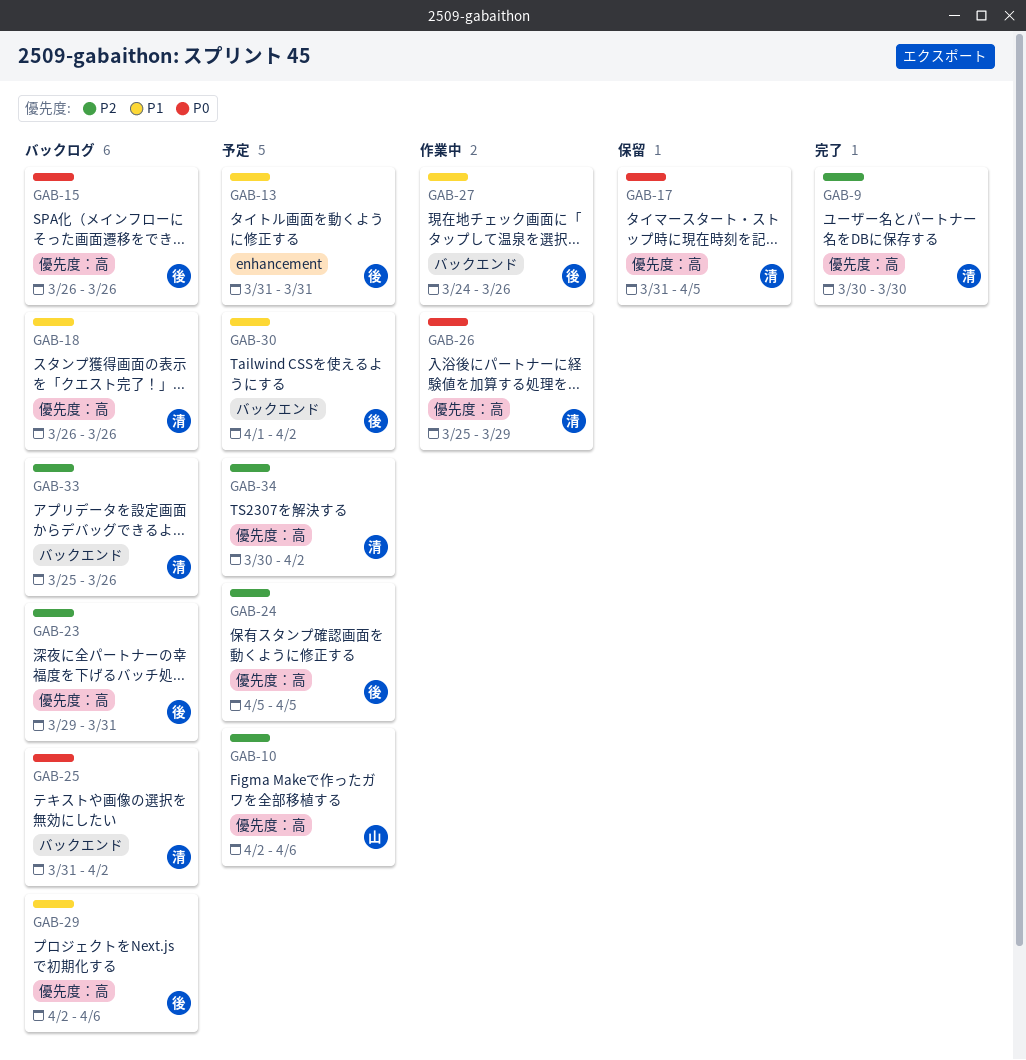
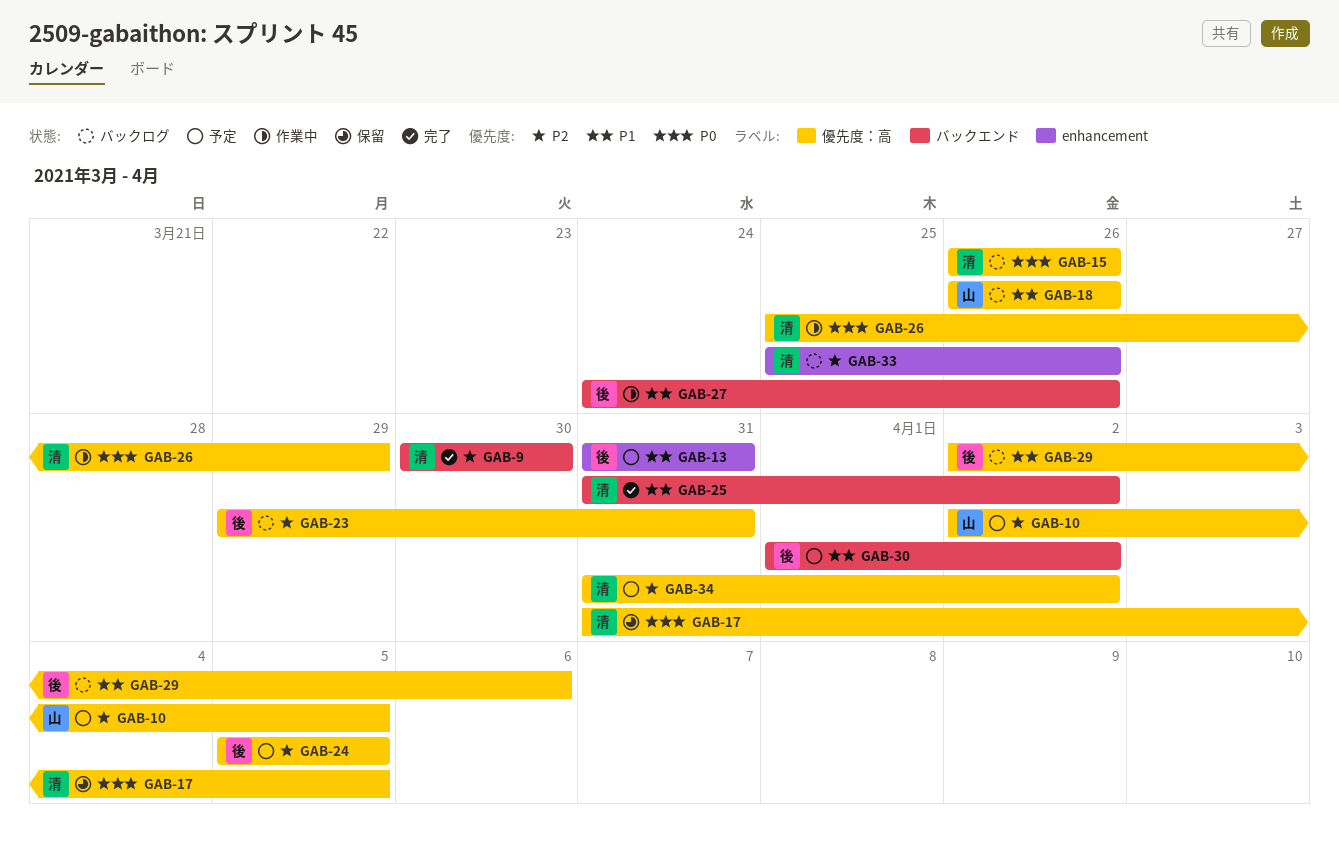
GAB-9, label: 優先度：高 -> バックエンド
GAB-10, due: Apr 6 -> Apr 5
GAB-15, owner: 後 -> 清
GAB-18, owner: 清 -> 山
GAB-25, status: バックログ -> 完了
GAB-25, priority: P0 -> P1
GAB-33, label: バックエンド -> enhancement
GAB-34, start: Mar 30 -> Mar 31

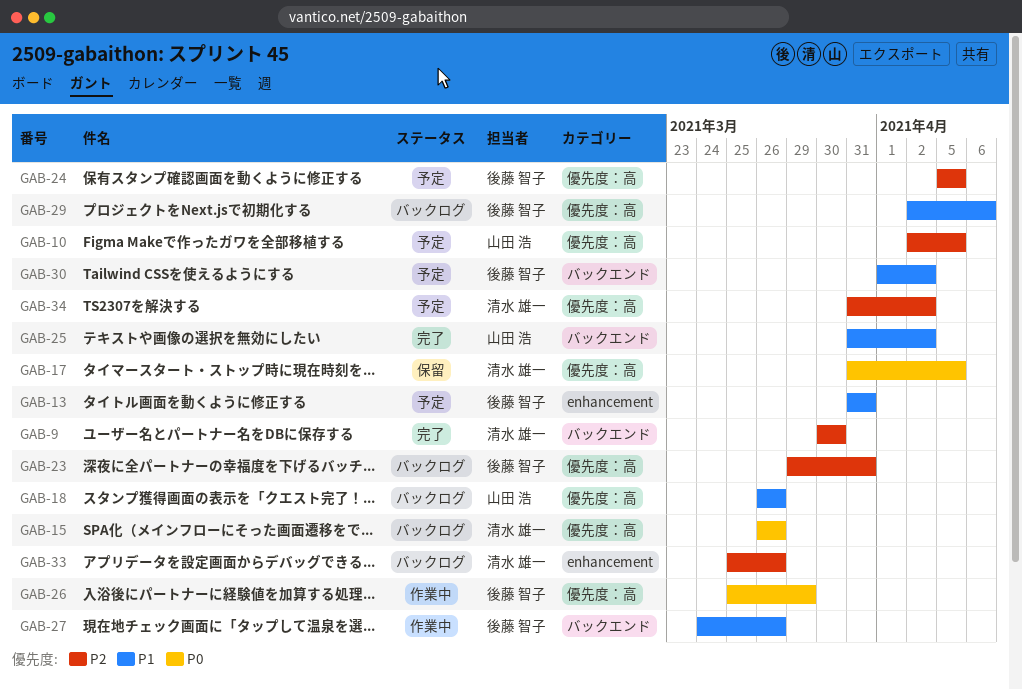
GAB-25, owner: 清水 雄一 -> 山田 浩
GAB-26, owner: 清水 雄一 -> 後藤 智子

